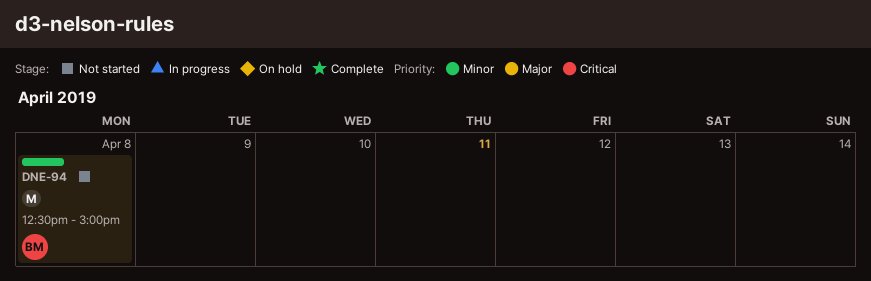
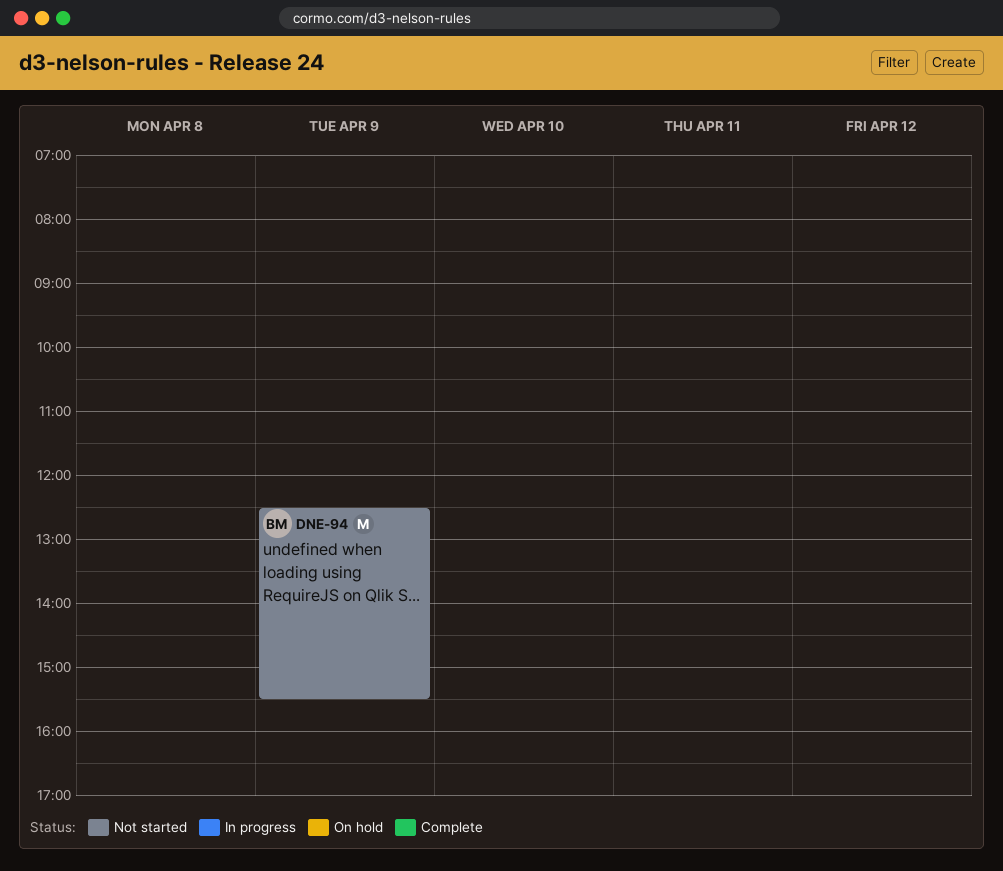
DNE-94, day: Apr 8 -> Apr 9
DNE-94, ends: 15:00 -> 15:30

